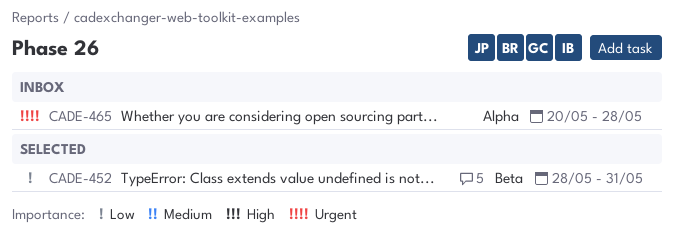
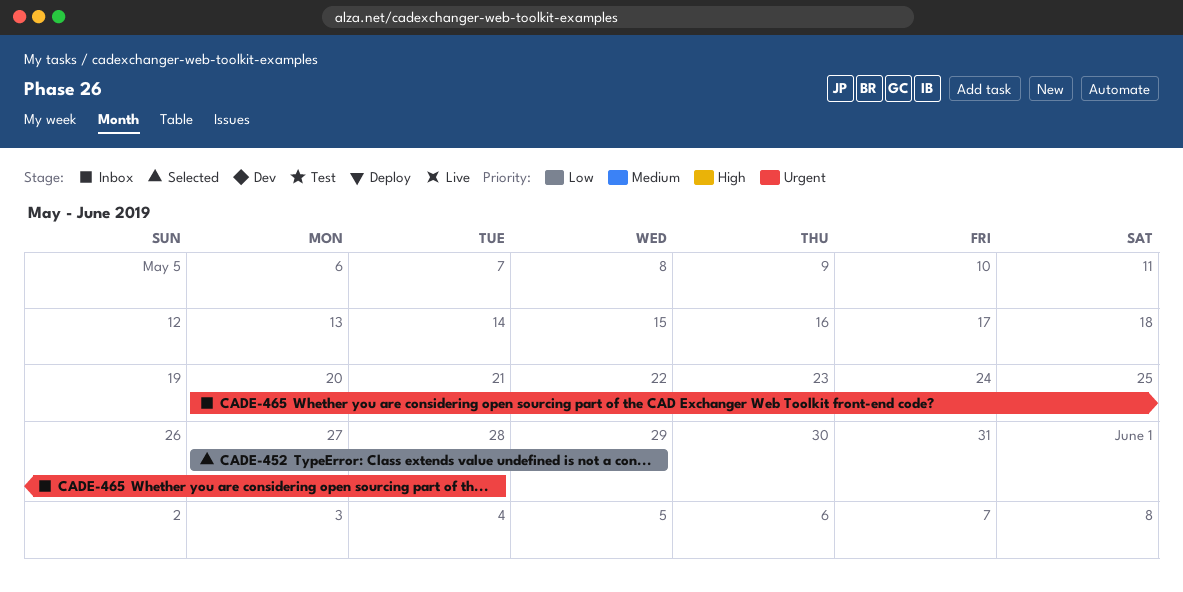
CADE-452, start: May 28 -> May 27
CADE-452, due: May 31 -> May 29

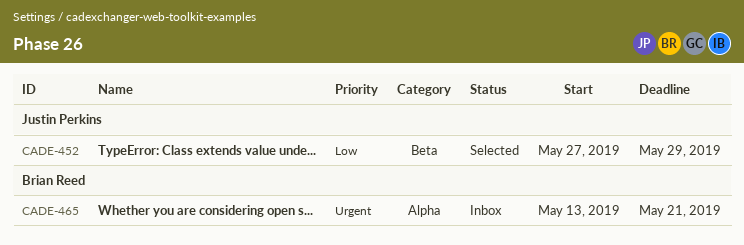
CADE-465, start: May 20 -> May 13
CADE-465, due: May 28 -> May 21

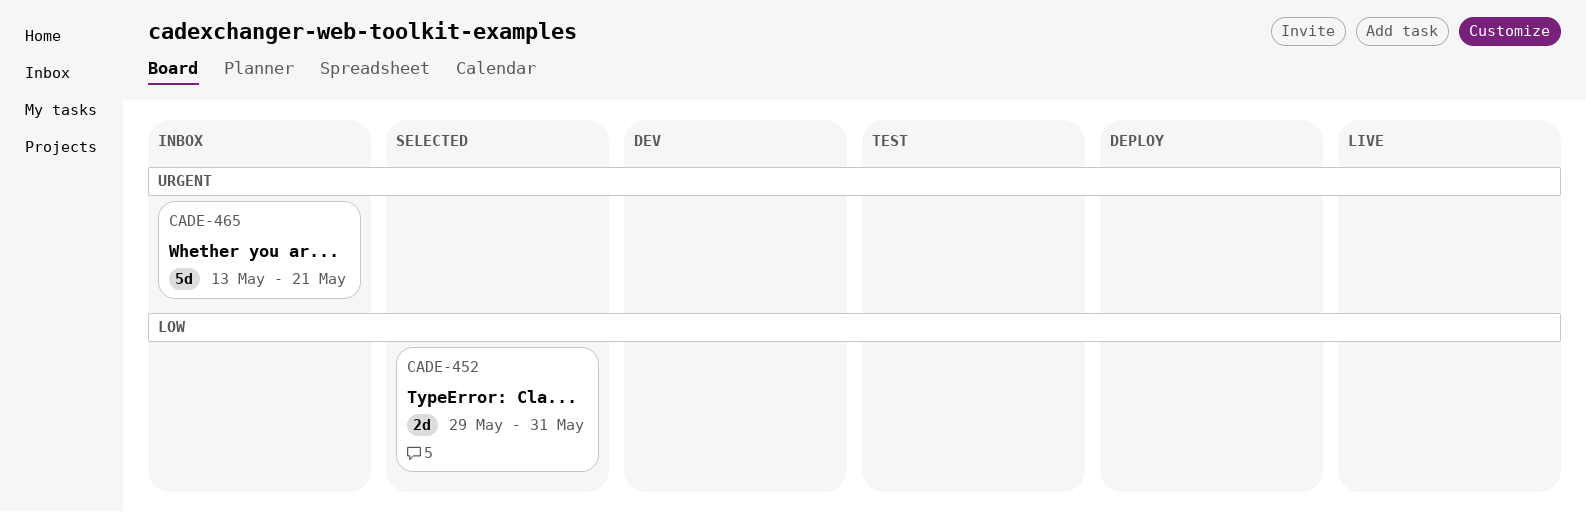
CADE-452, start: May 27 -> May 29
CADE-452, due: May 29 -> May 31

